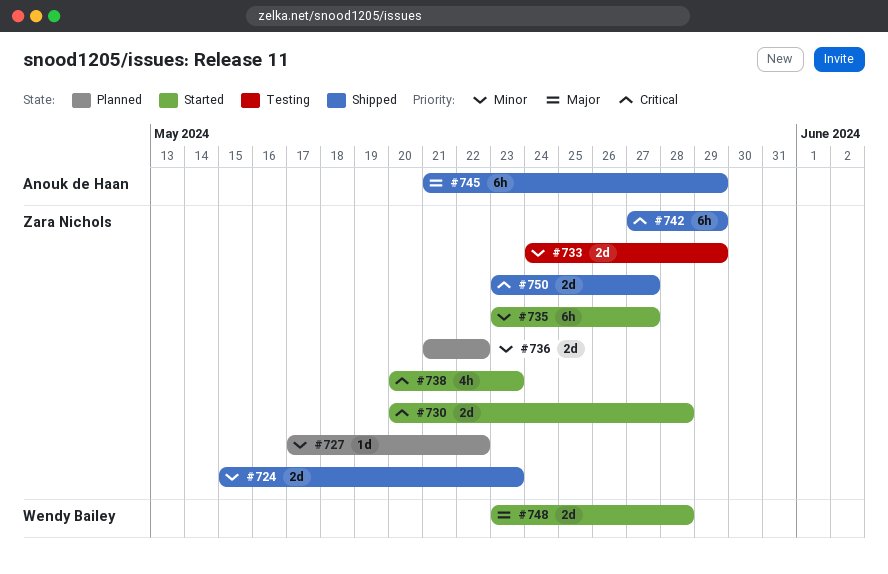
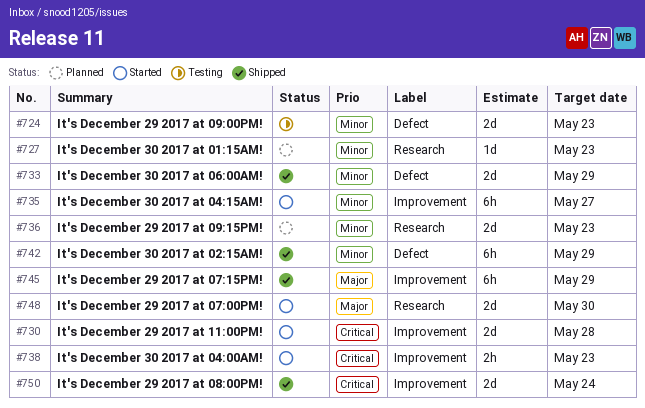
#724, status: Shipped -> Testing
#727, due: May 22 -> May 23
#733, status: Testing -> Shipped
#736, due: May 22 -> May 23
#738, estimate: 4h -> 2h
#742, priority: Critical -> Minor
#748, due: May 28 -> May 30
#750, due: May 27 -> May 24

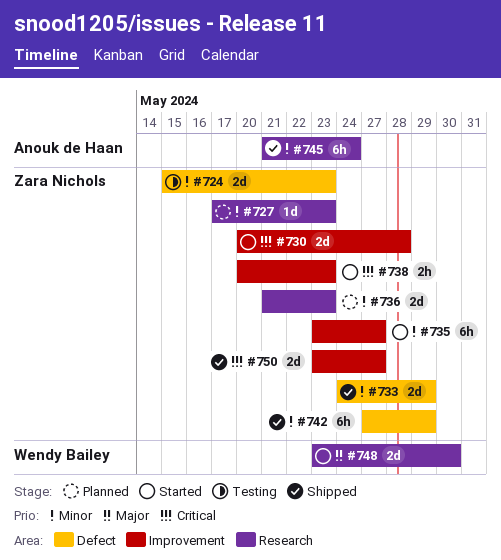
#745, priority: Major -> Minor
#745, label: Improvement -> Research
#745, due: May 29 -> May 24
#750, due: May 24 -> May 27

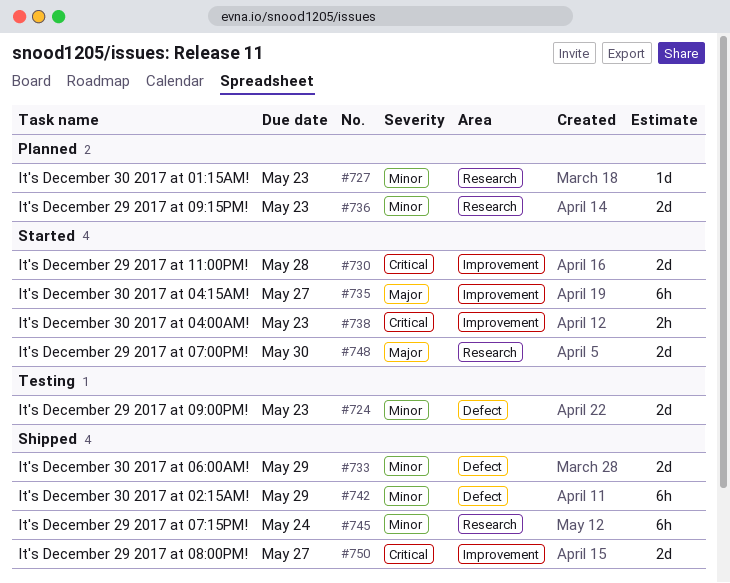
#735, priority: Minor -> Major

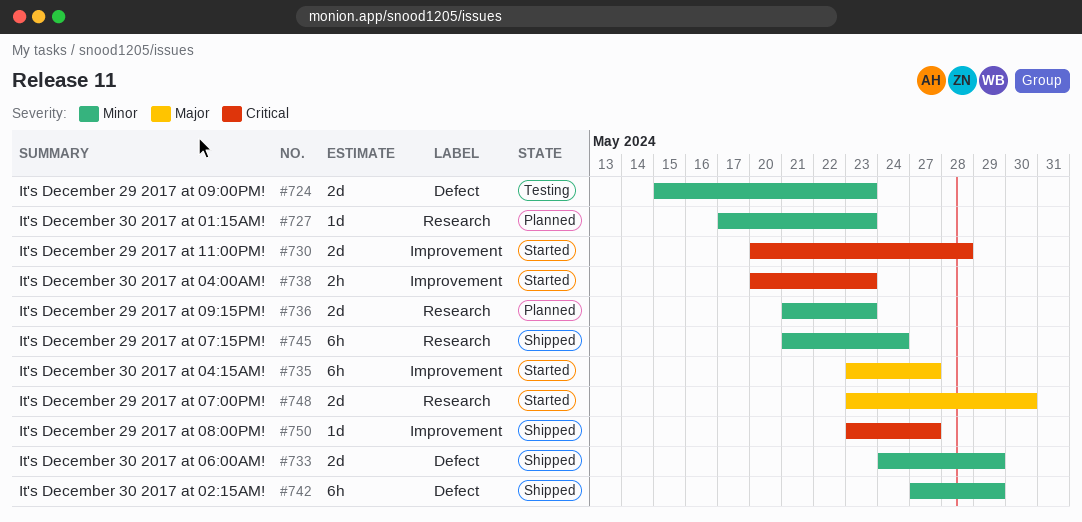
#750, estimate: 2d -> 1d

